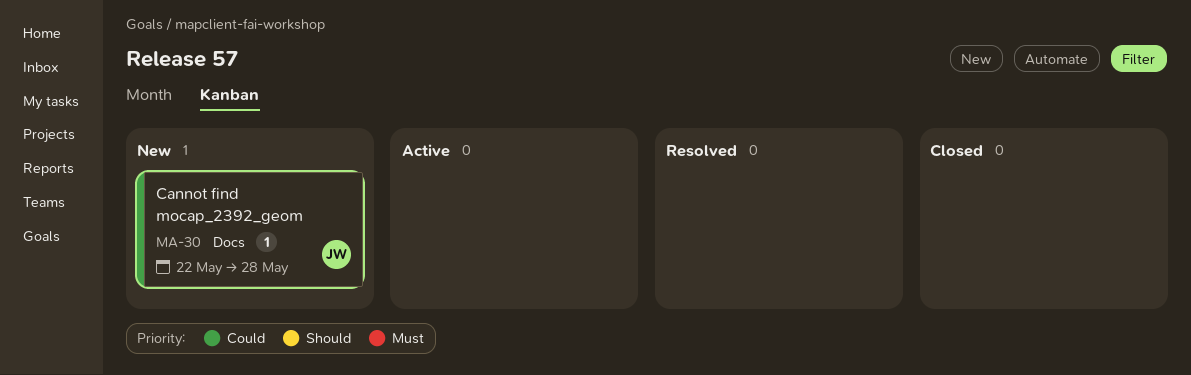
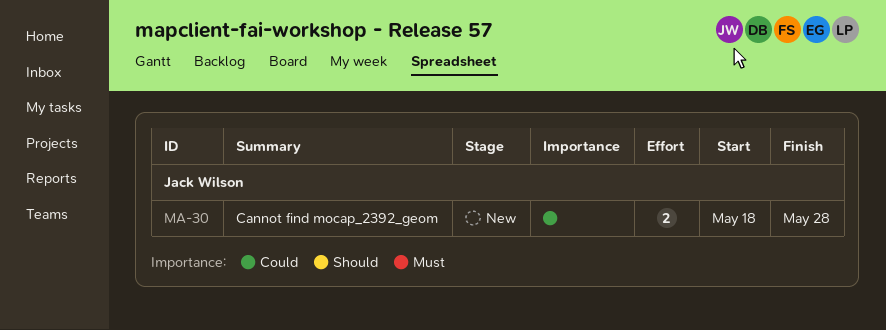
MA-30, estimate: 1 -> 2
MA-30, start: May 22 -> May 18

